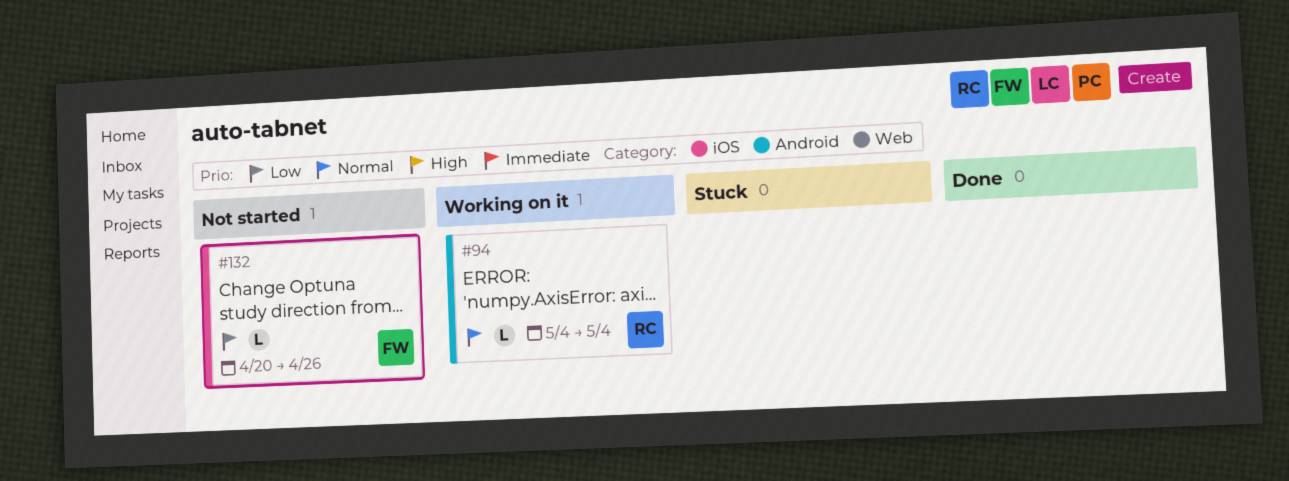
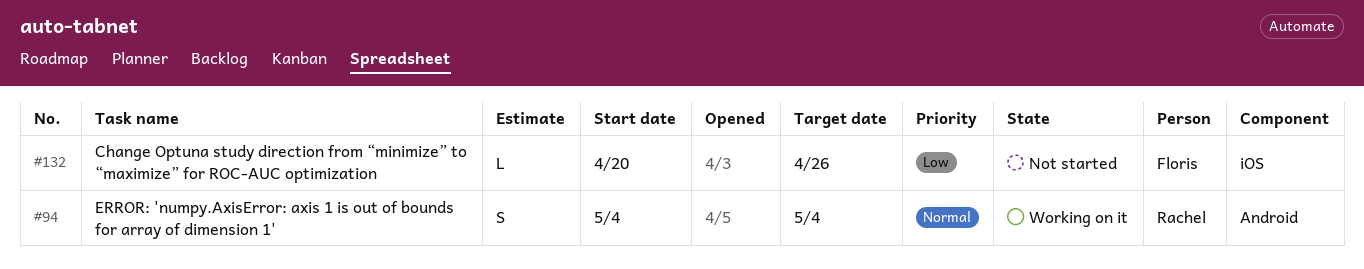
#94, estimate: L -> S

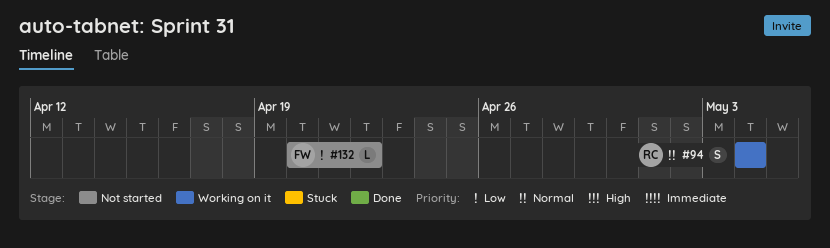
#132, due: Apr 26 -> Apr 22

